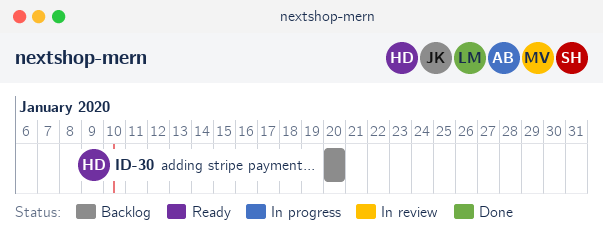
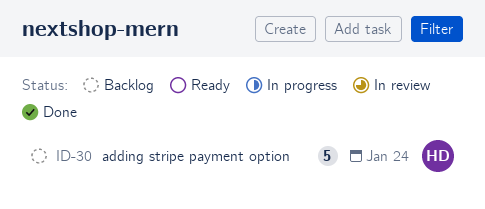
ID-30, due: Jan 20 -> Jan 24

